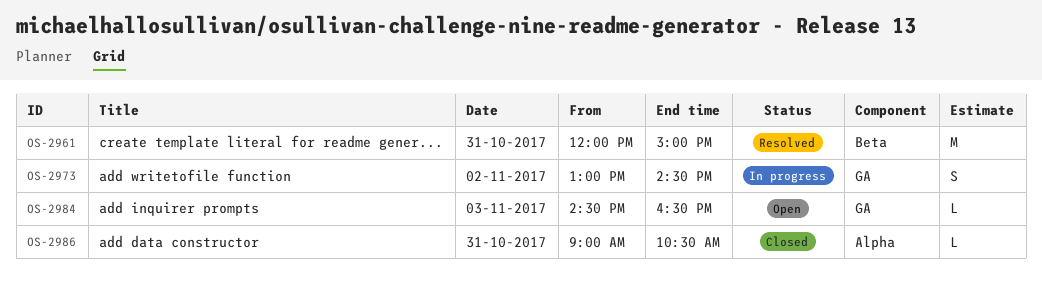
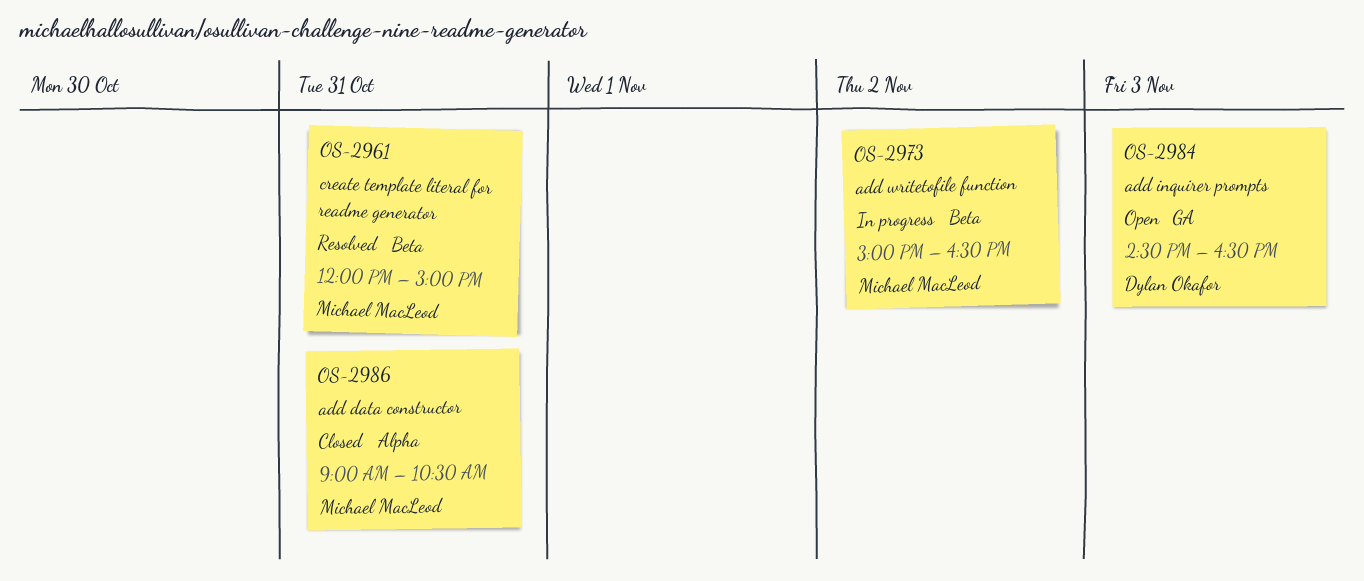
OS-2973, label: GA -> Beta
OS-2973, begins: 13:00 -> 15:00
OS-2973, ends: 14:30 -> 16:30

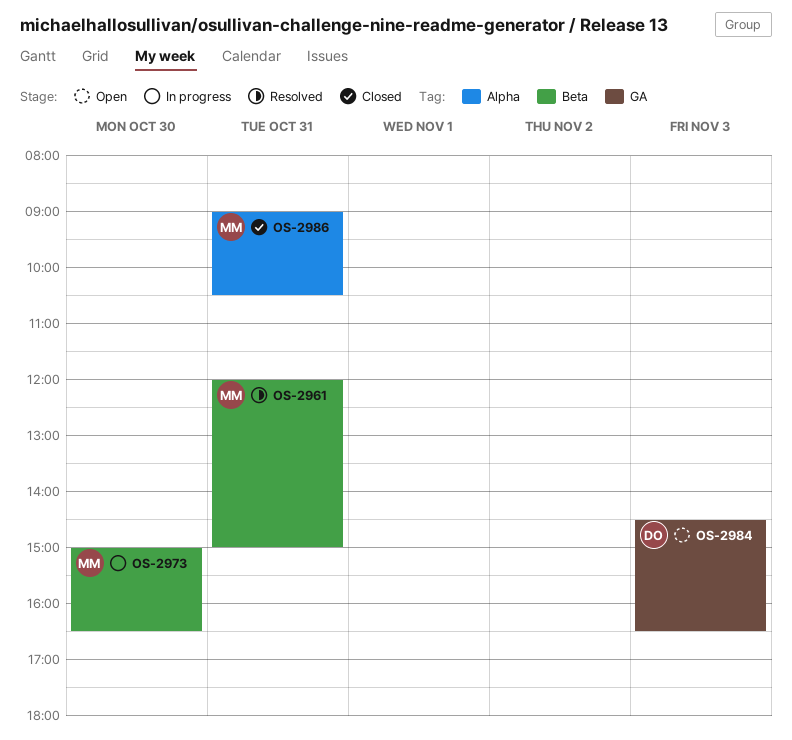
OS-2973, day: Nov 2 -> Oct 30

